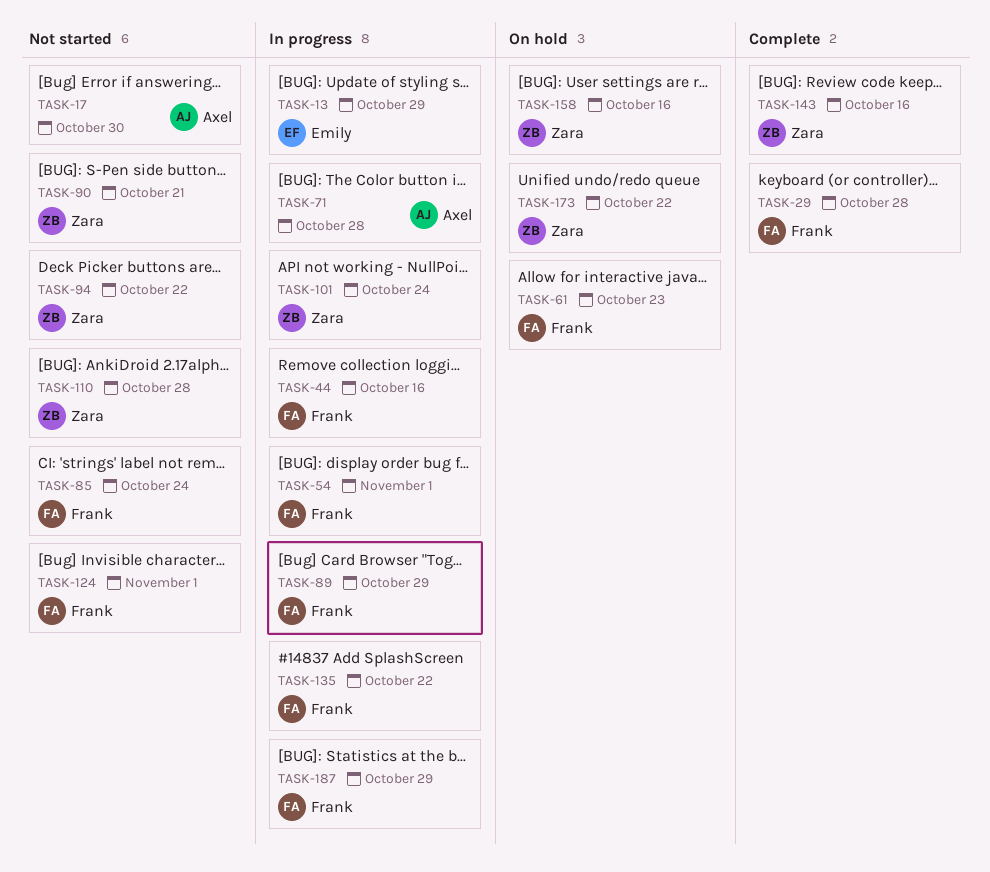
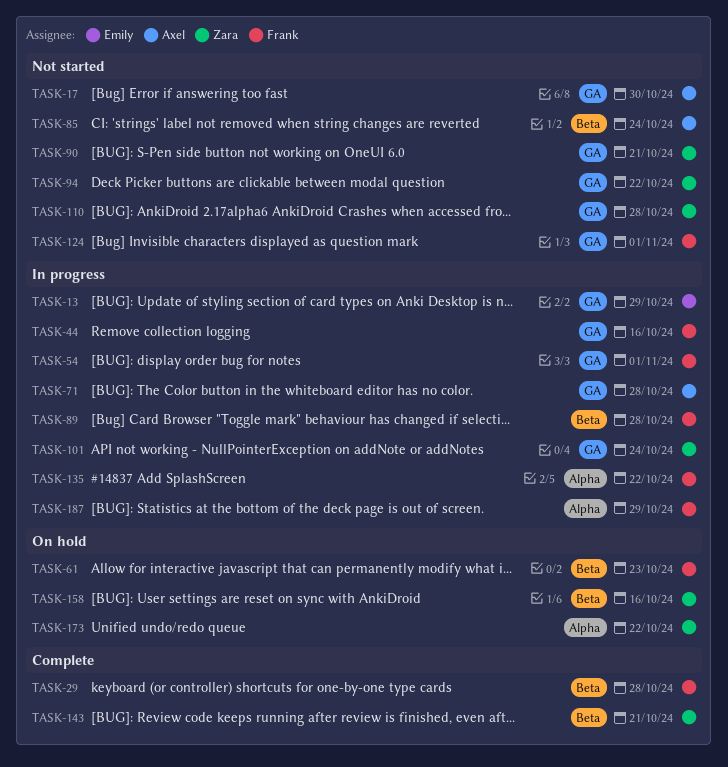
TASK-85, owner: Frank -> Axel
TASK-89, due: Oct 29 -> Oct 28
TASK-143, due: Oct 16 -> Oct 21

